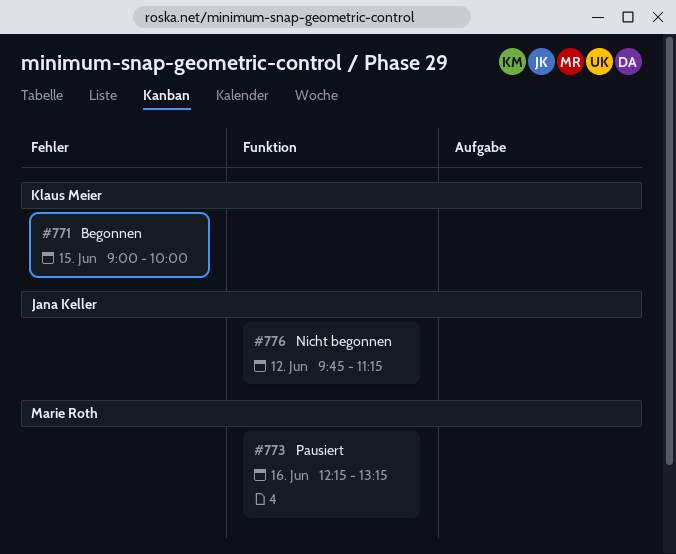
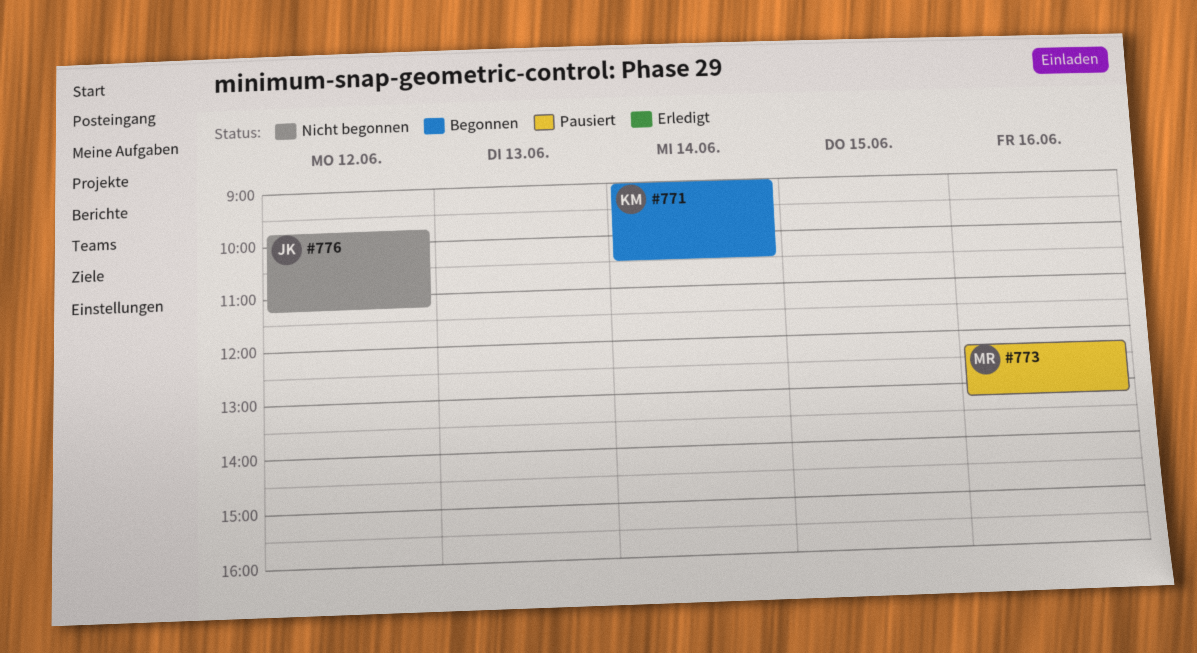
#771, day: Jun 15 -> Jun 14
#771, ends: 10:00 -> 10:30

